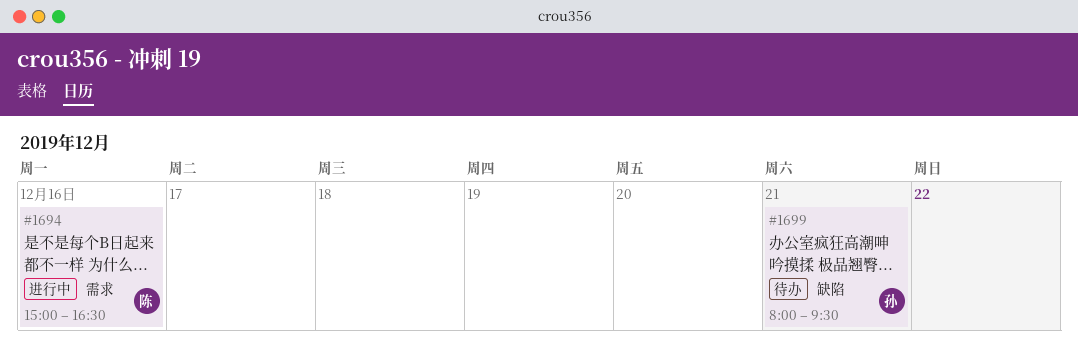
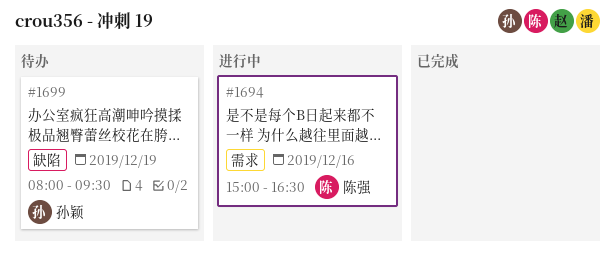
#1699, day: Dec 21 -> Dec 19

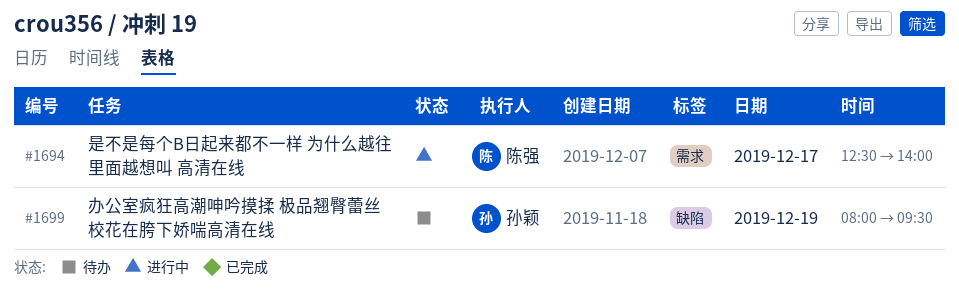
#1694, day: Dec 16 -> Dec 17
#1694, begins: 15:00 -> 12:30
#1694, ends: 16:30 -> 14:00

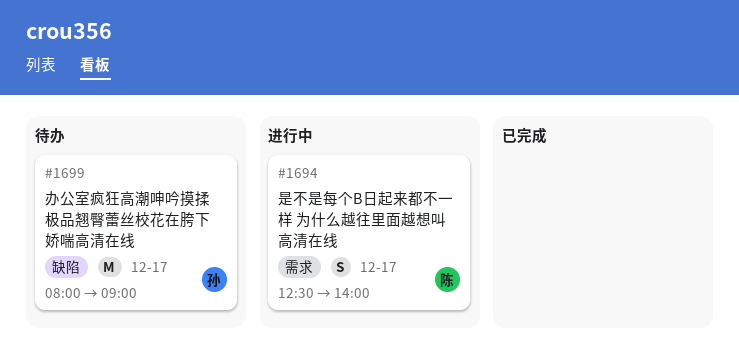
#1699, day: Dec 19 -> Dec 17
#1699, ends: 09:30 -> 09:00

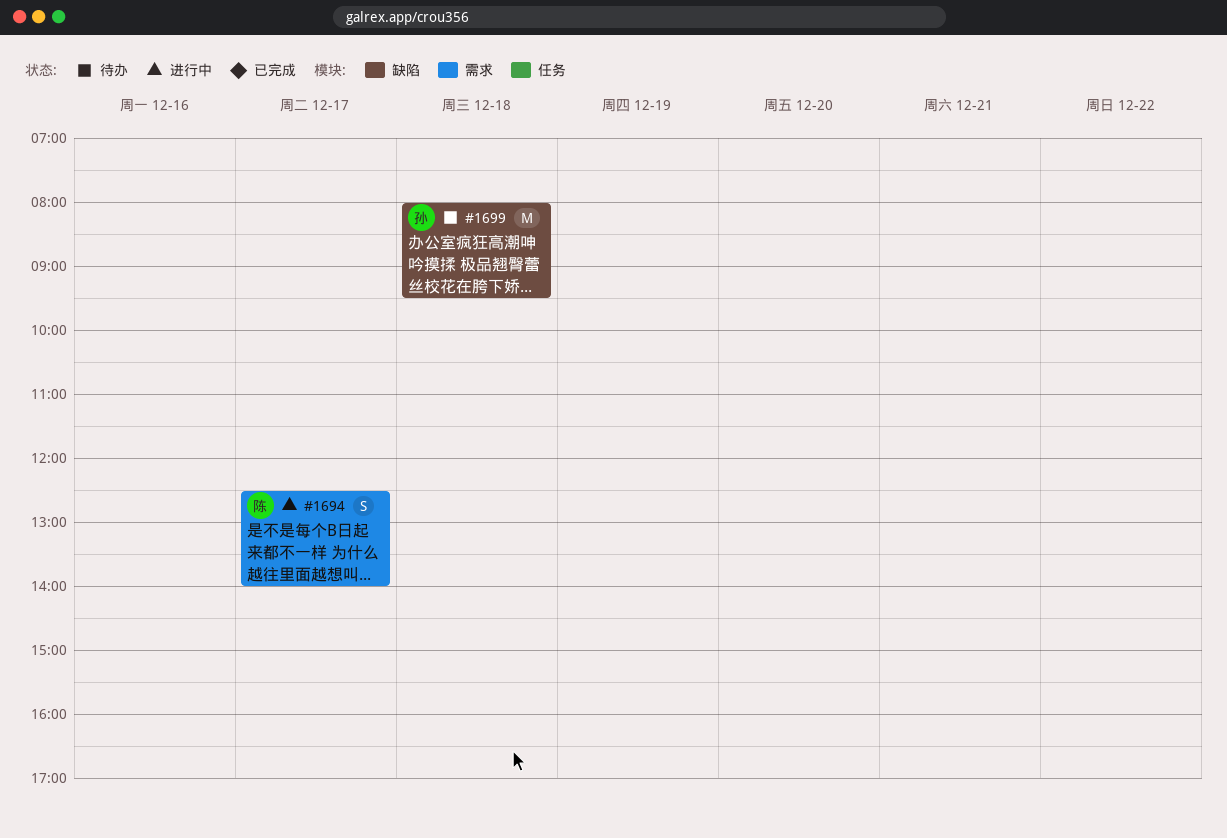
#1699, day: Dec 17 -> Dec 18
#1699, ends: 09:00 -> 09:30

